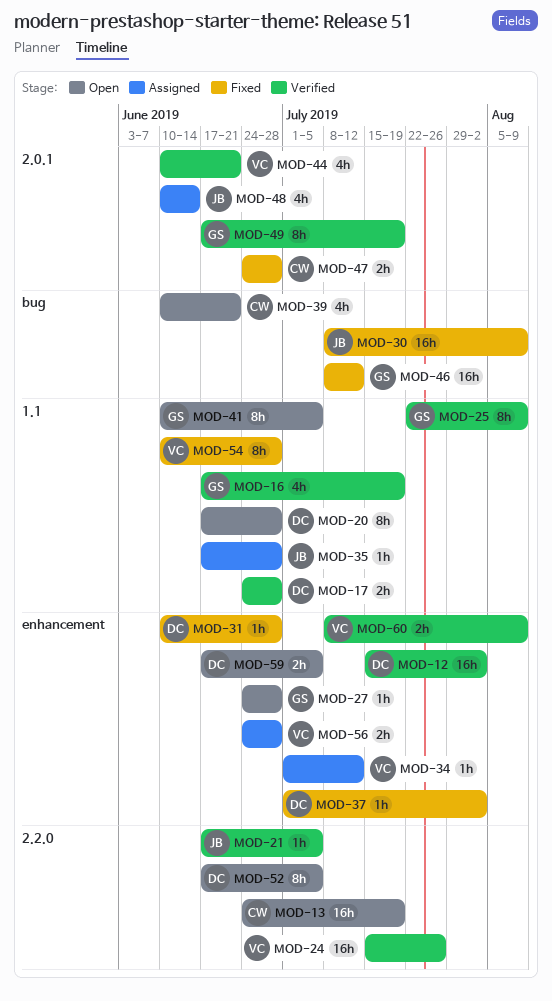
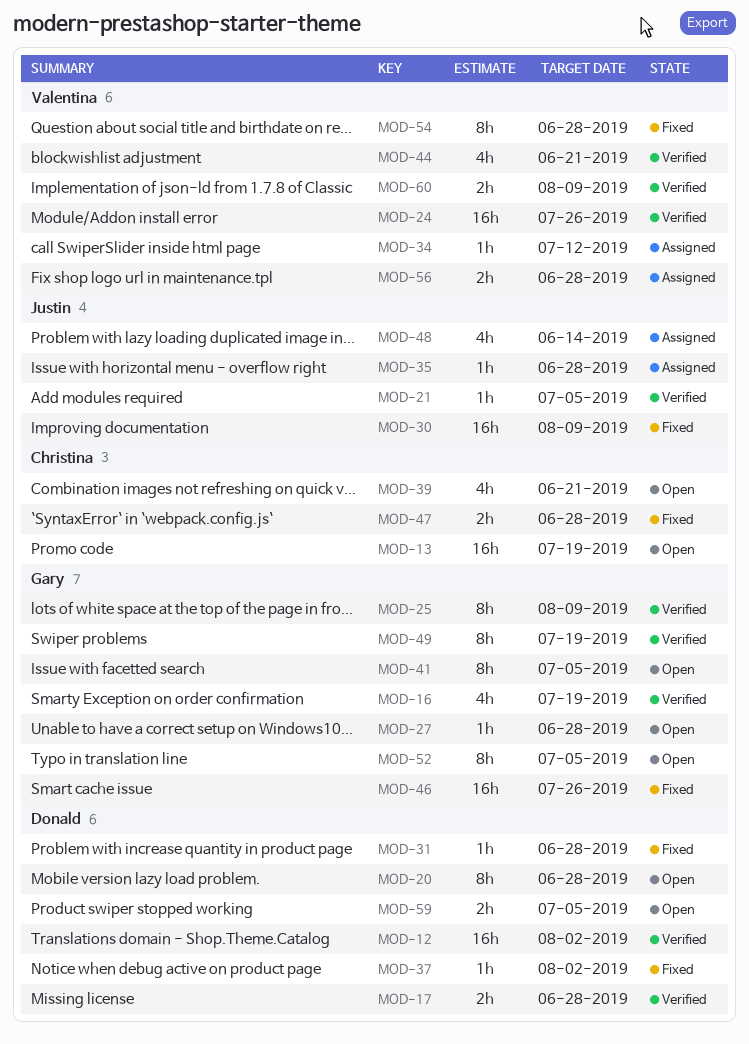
MOD-46, due: Jul 12 -> Jul 26
MOD-52, owner: Donald -> Gary

